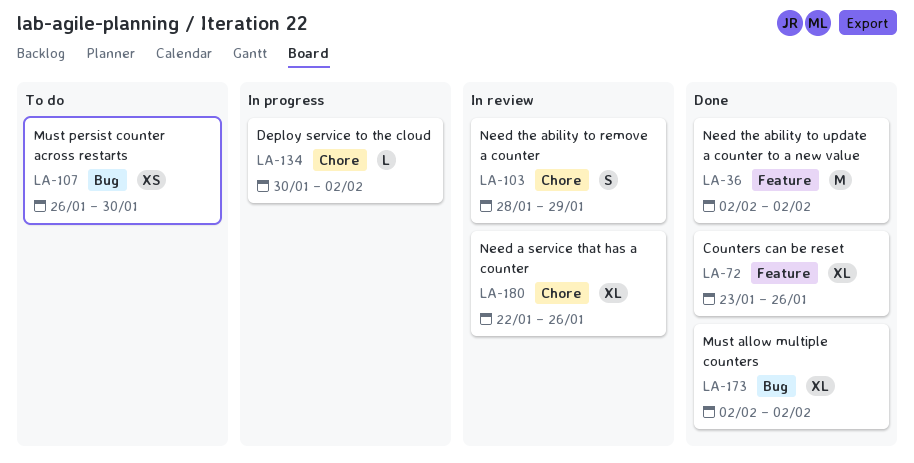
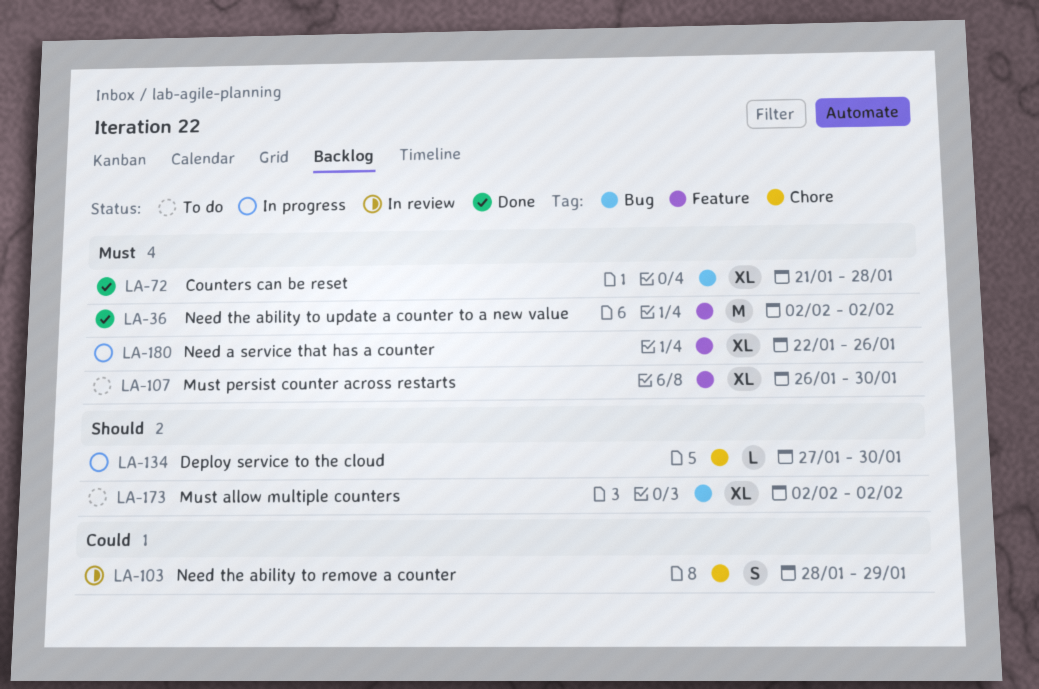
LA-72, label: Feature -> Bug
LA-72, start: Jan 23 -> Jan 21
LA-72, due: Jan 26 -> Jan 28
LA-107, label: Bug -> Feature
LA-107, estimate: XS -> XL
LA-134, start: Jan 30 -> Jan 27
LA-134, due: Feb 2 -> Jan 30
LA-173, status: Done -> To do
LA-180, status: In review -> In progress
LA-180, label: Chore -> Feature

